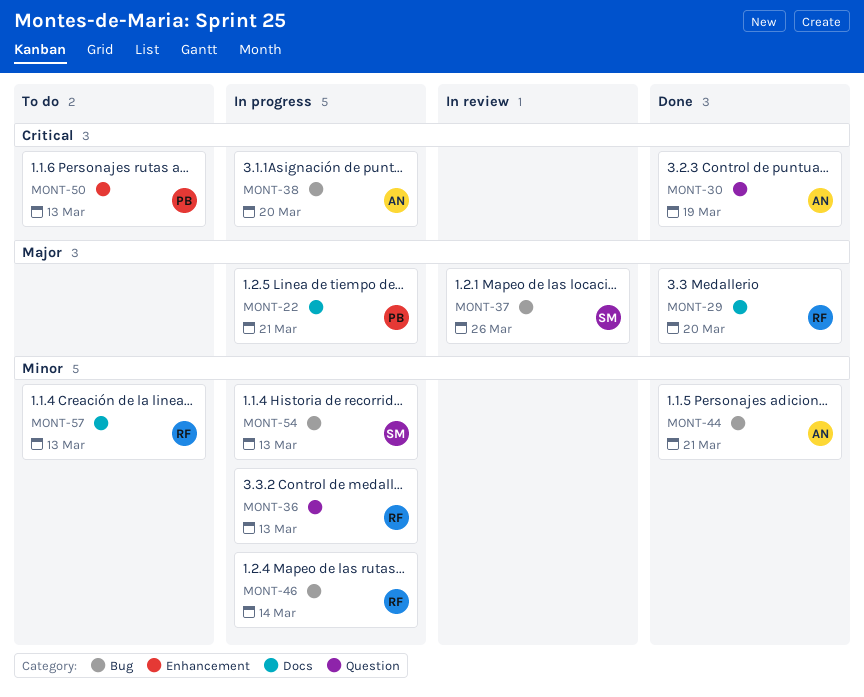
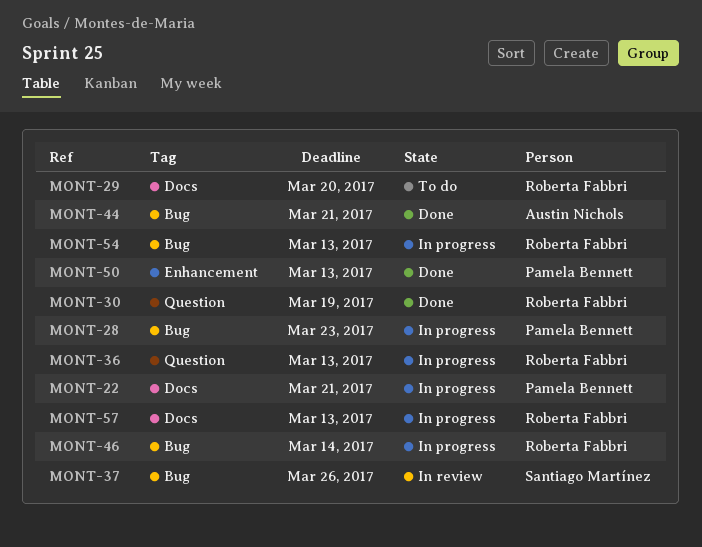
MONT-28: none -> present
MONT-29, status: Done -> To do
MONT-30, owner: Austin Nichols -> Roberta Fabbri
MONT-38: present -> none
MONT-50, status: To do -> Done
MONT-54, owner: Santiago Martínez -> Roberta Fabbri
MONT-57, status: To do -> In progress

